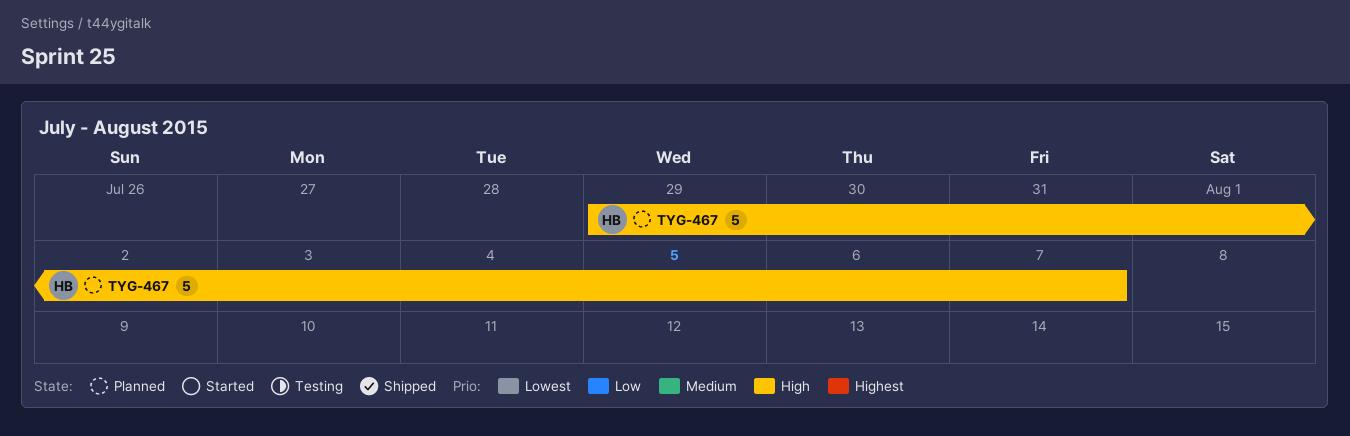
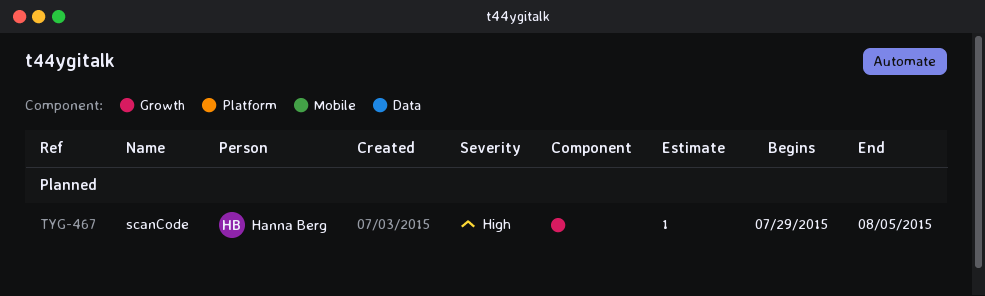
TYG-467, estimate: 5 -> 1
TYG-467, due: Aug 7 -> Aug 5

